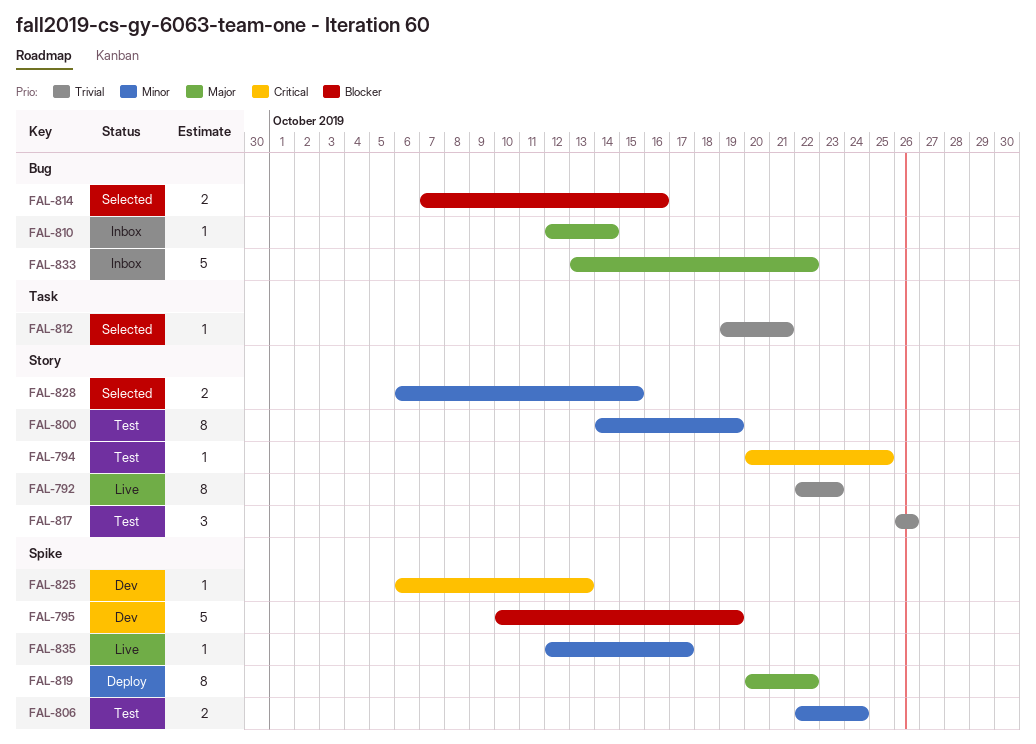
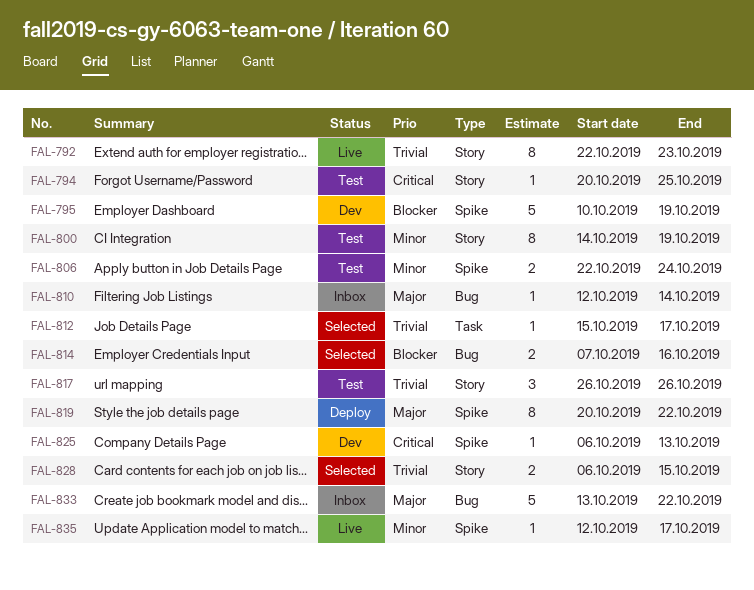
FAL-812, start: Oct 19 -> Oct 15
FAL-812, due: Oct 21 -> Oct 17
FAL-828, priority: Minor -> Trivial

